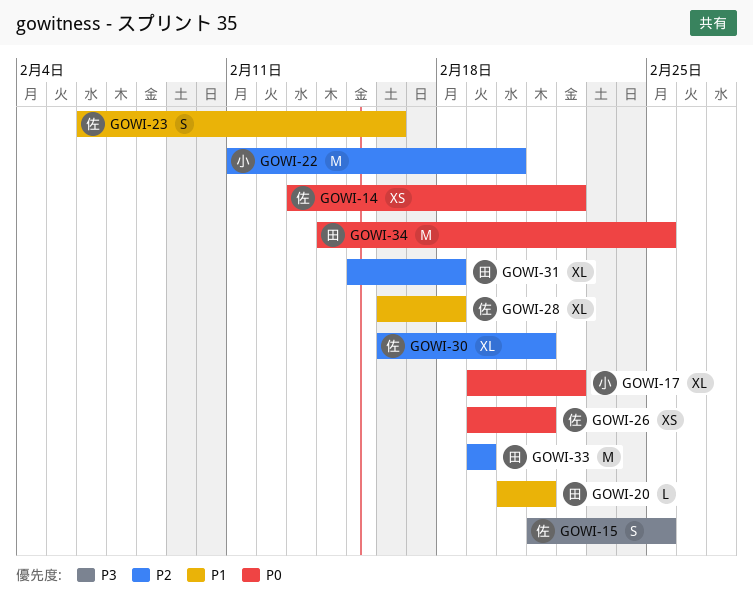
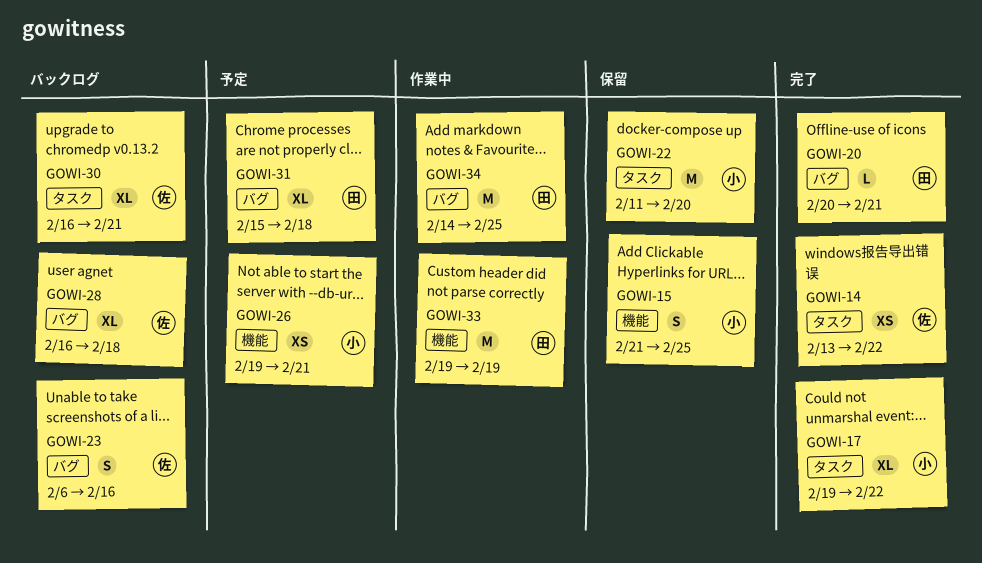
GOWI-15, owner: 佐 -> 小
GOWI-26, owner: 佐 -> 小

